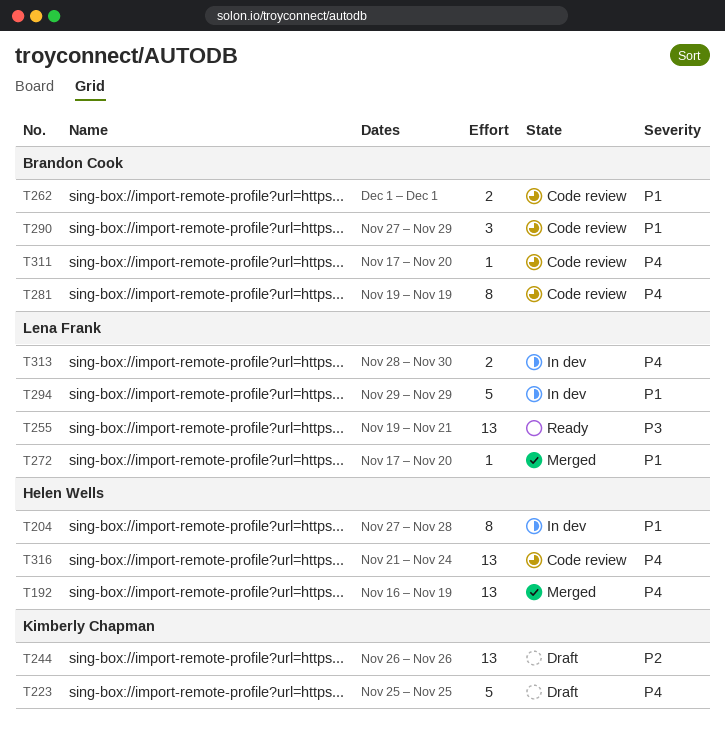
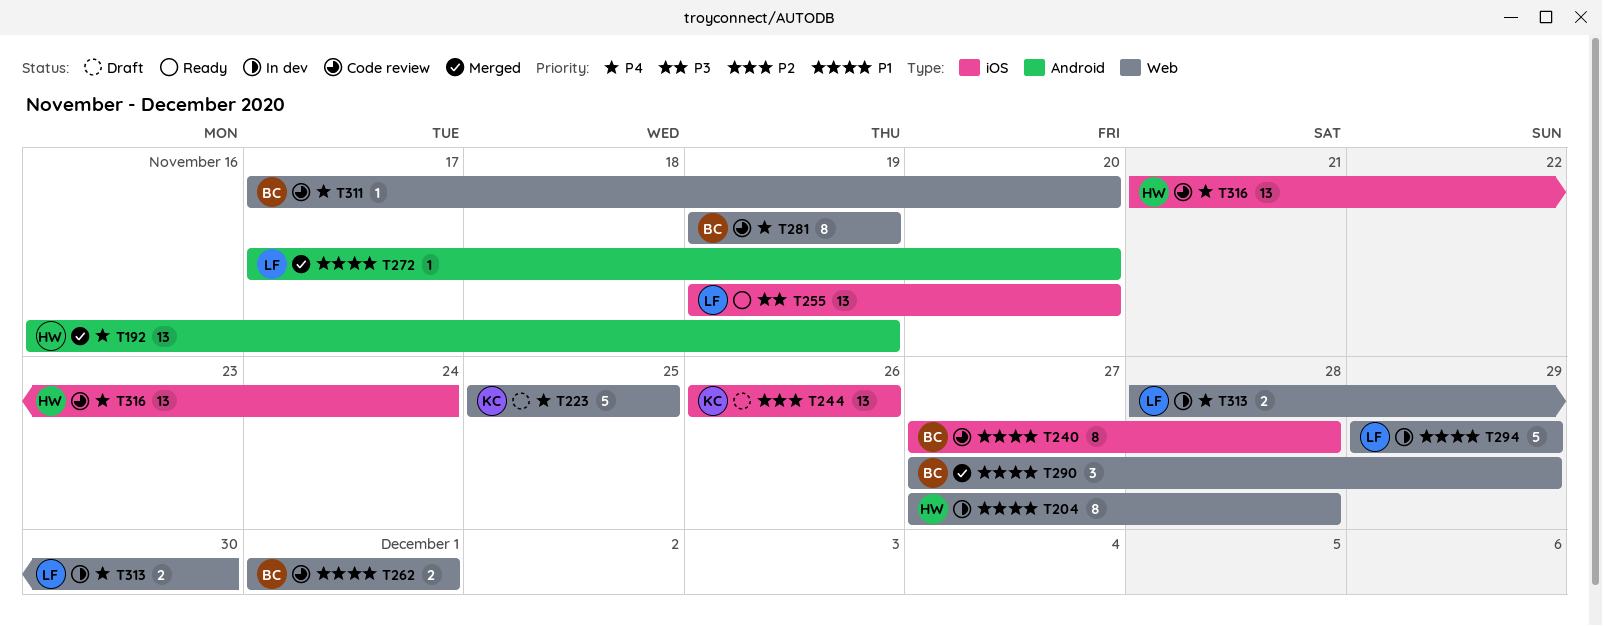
T240: none -> present
T255, due: Nov 21 -> Nov 20
T290, status: Code review -> Merged

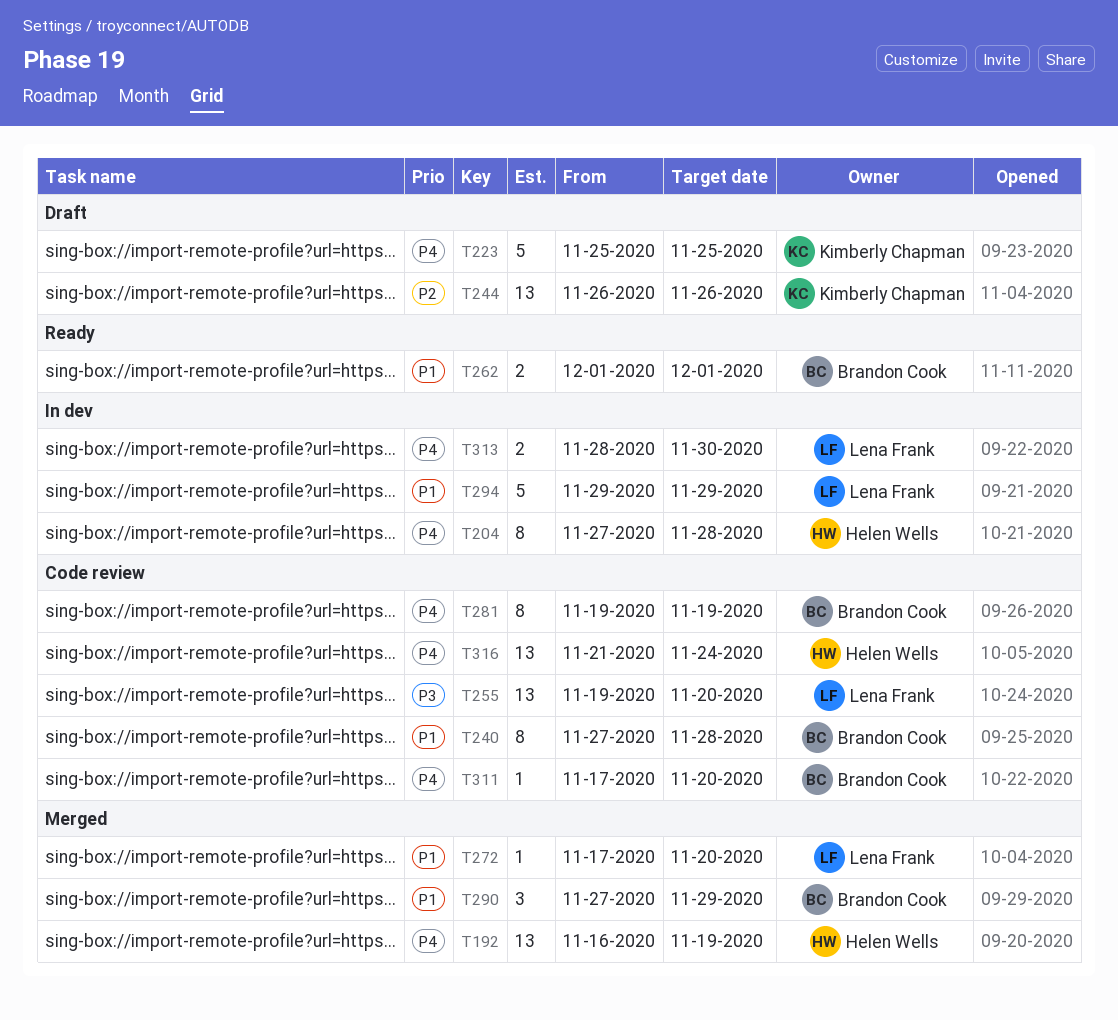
T204, priority: P1 -> P4
T255, status: Ready -> Code review
T262, status: Code review -> Ready

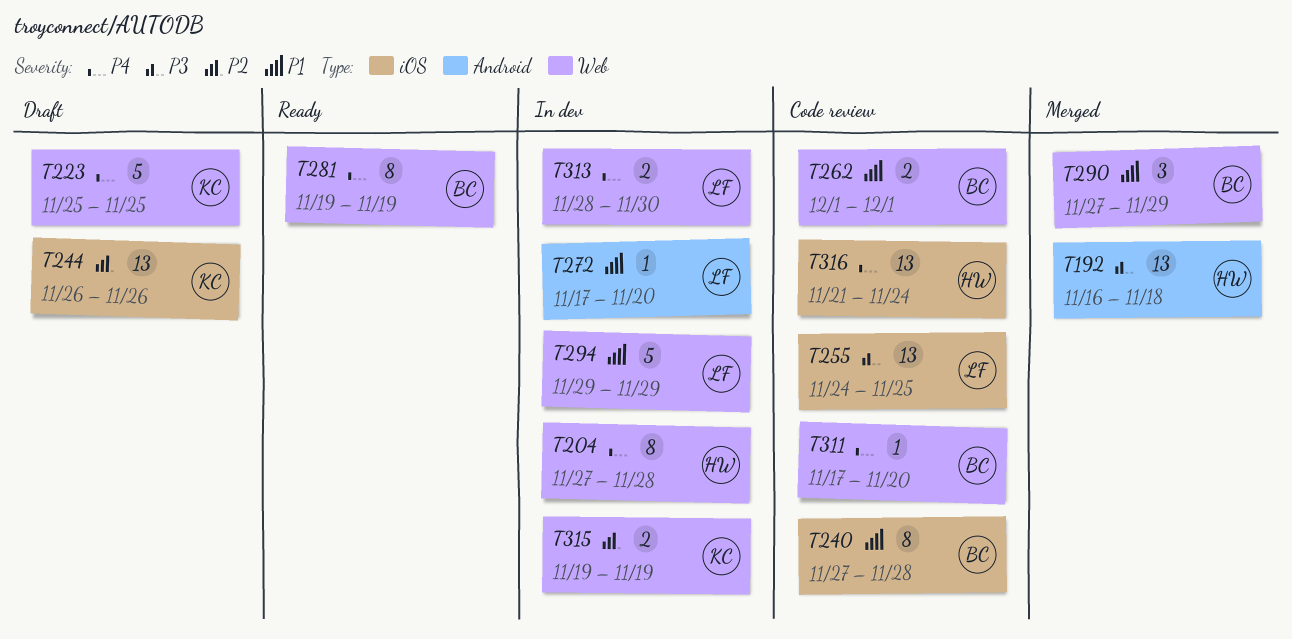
T192, priority: P4 -> P3
T192, due: Nov 19 -> Nov 18
T255, start: Nov 19 -> Nov 24
T255, due: Nov 20 -> Nov 25
T262, status: Ready -> Code review
T272, status: Merged -> In dev
T281, status: Code review -> Ready
T315: none -> present

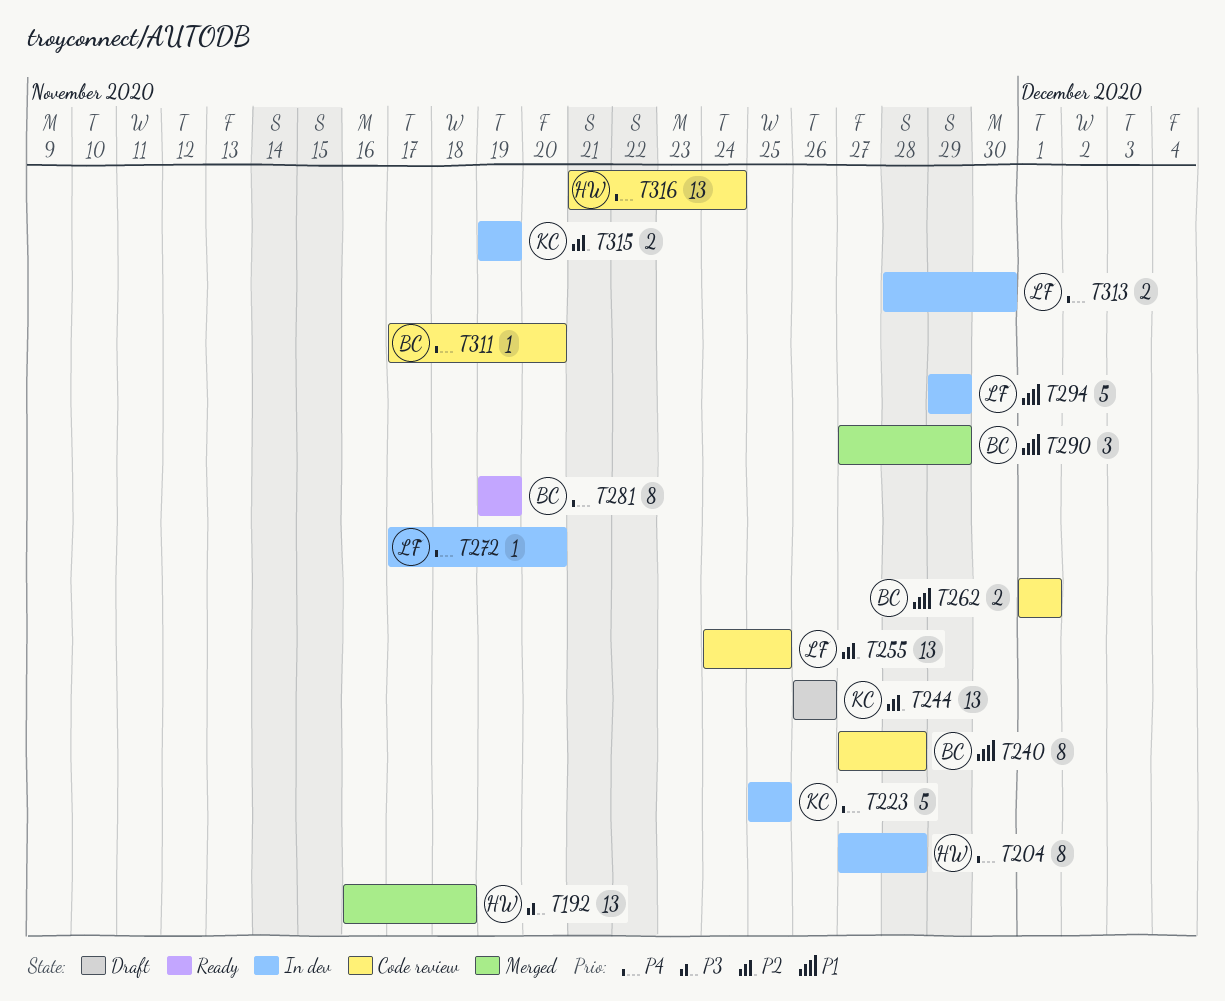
T223, status: Draft -> In dev
T255, priority: P3 -> P2
T272, priority: P1 -> P4

